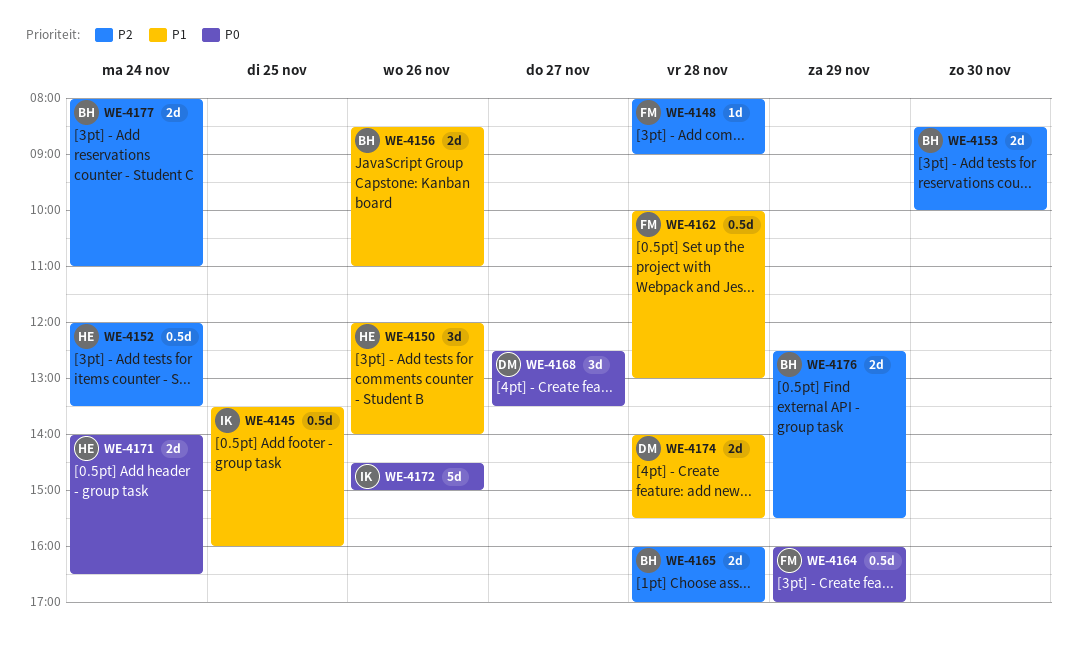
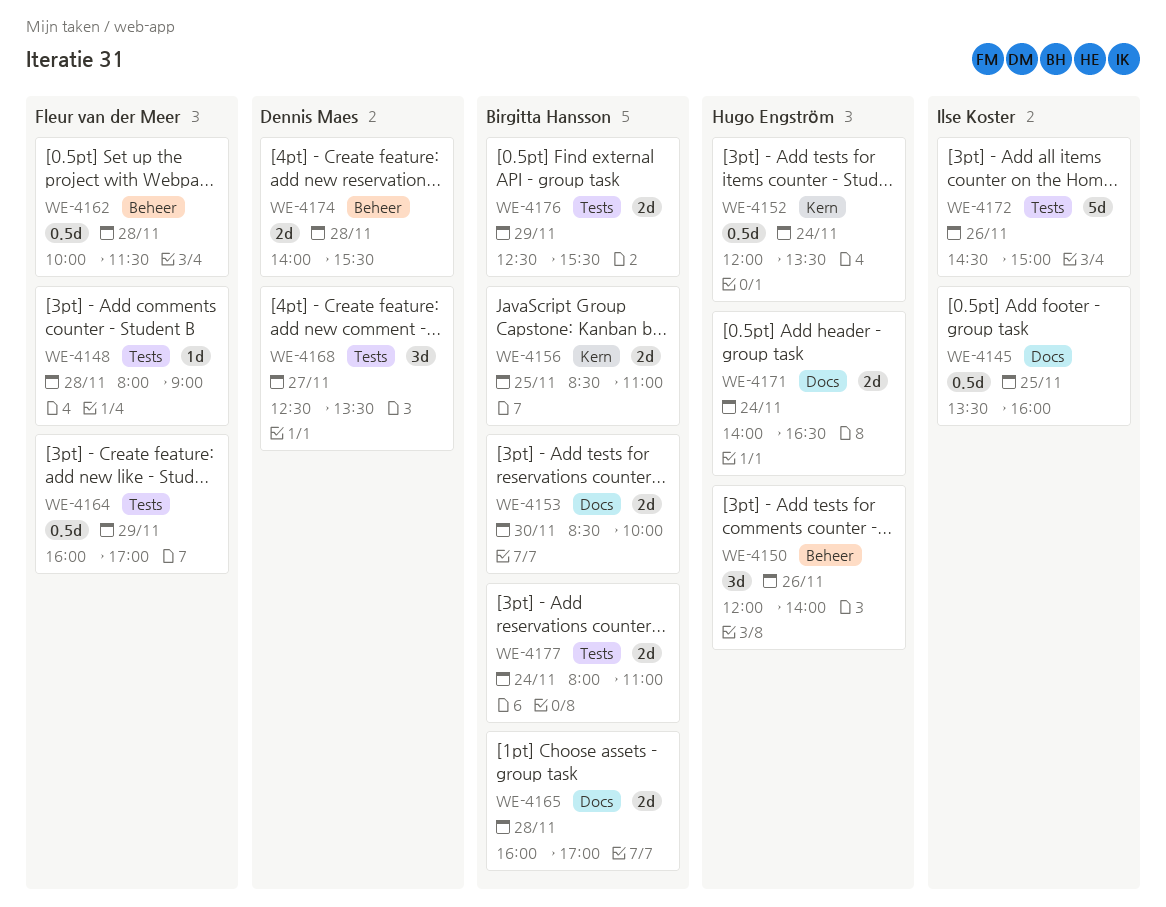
WE-4156, day: Nov 26 -> Nov 25
WE-4162, ends: 13:00 -> 11:30

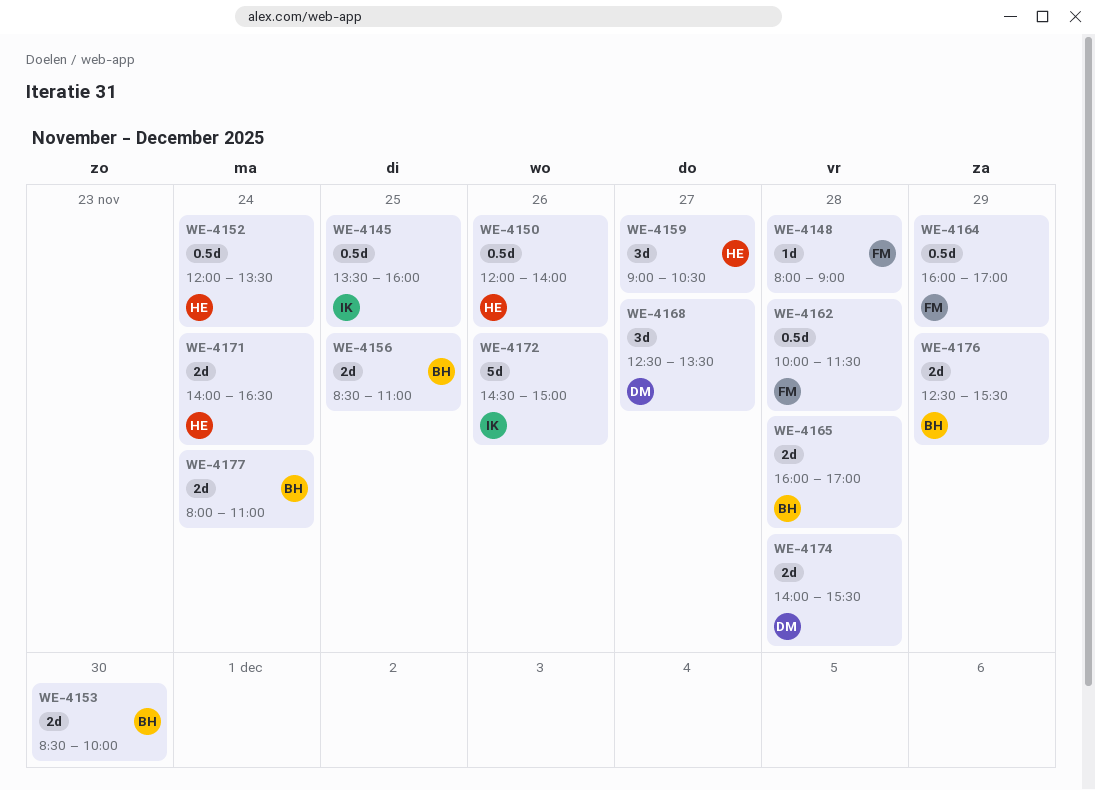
WE-4150, estimate: 3d -> 0.5d
WE-4159: none -> present

